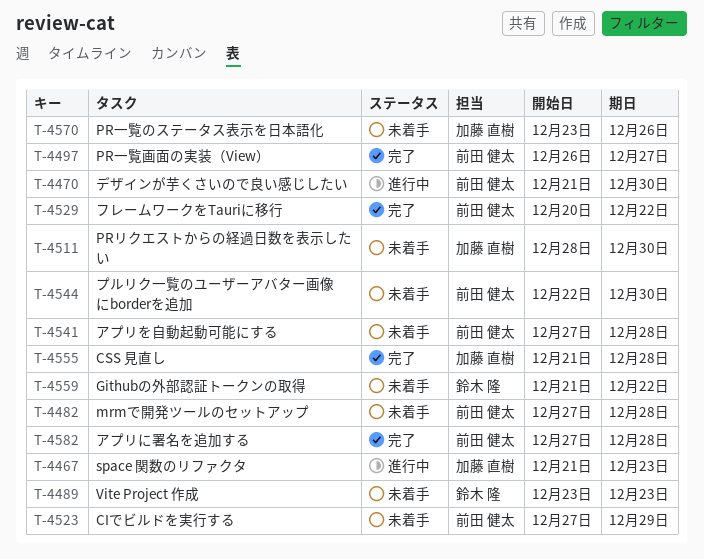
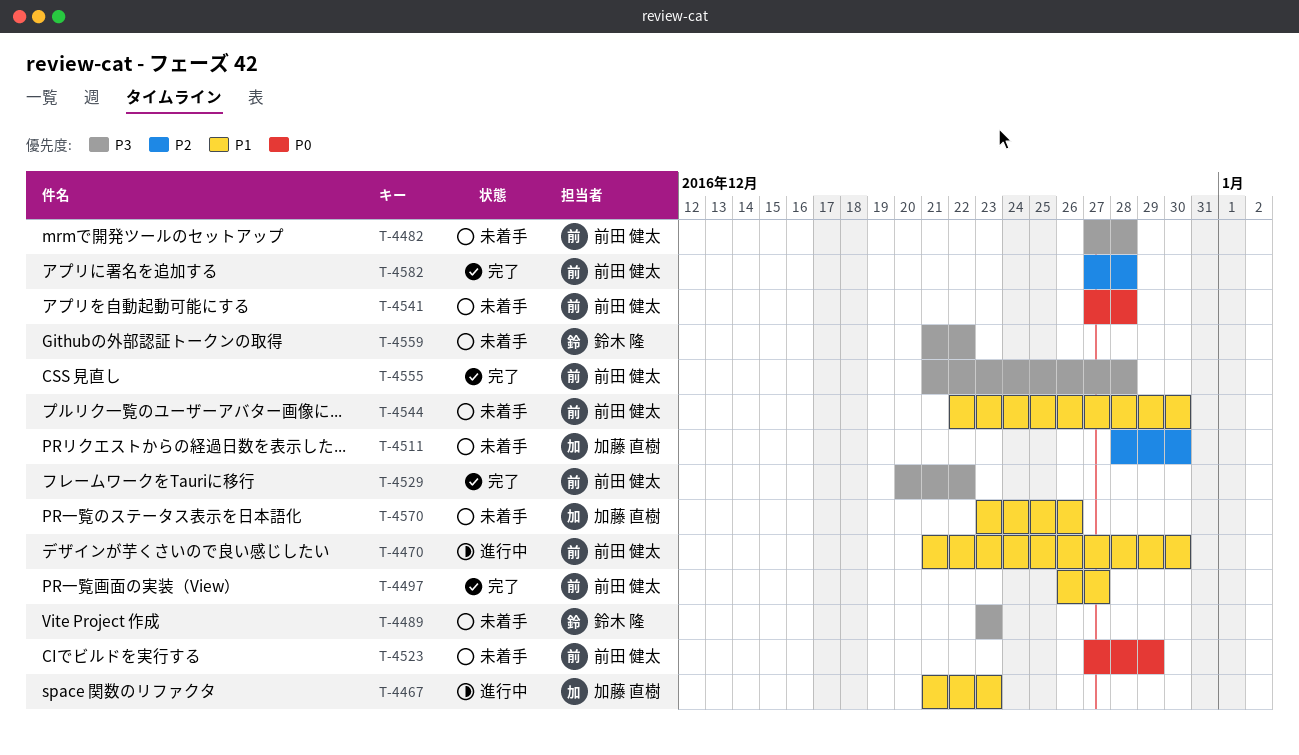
T-4555, owner: 加藤 直樹 -> 前田 健太

